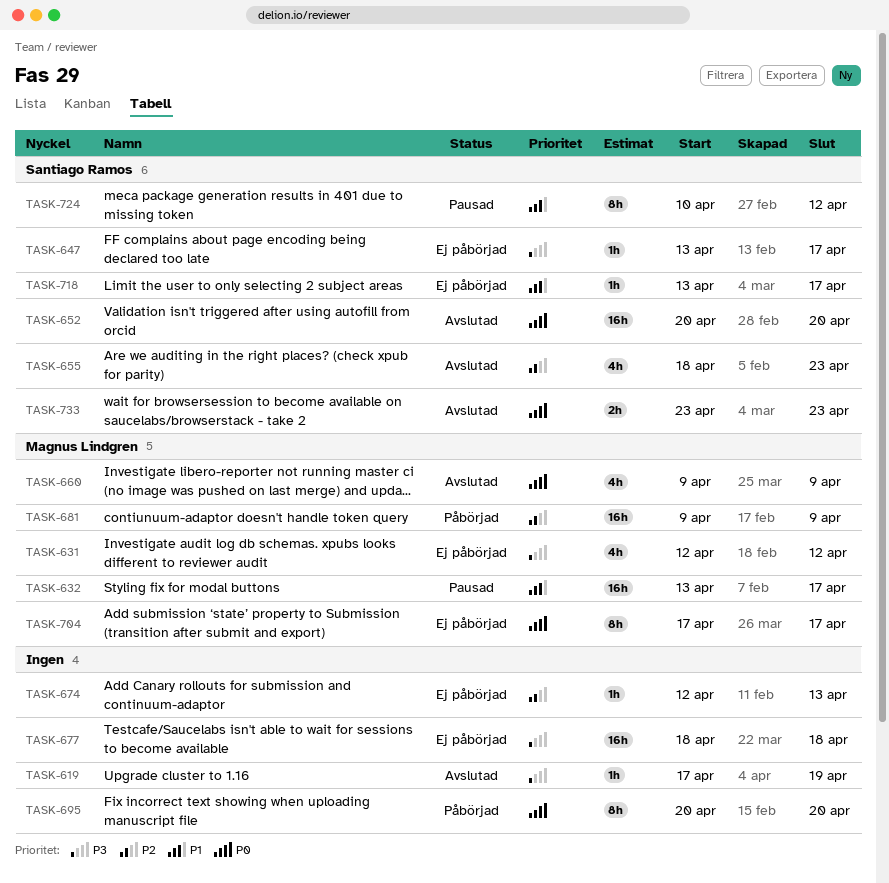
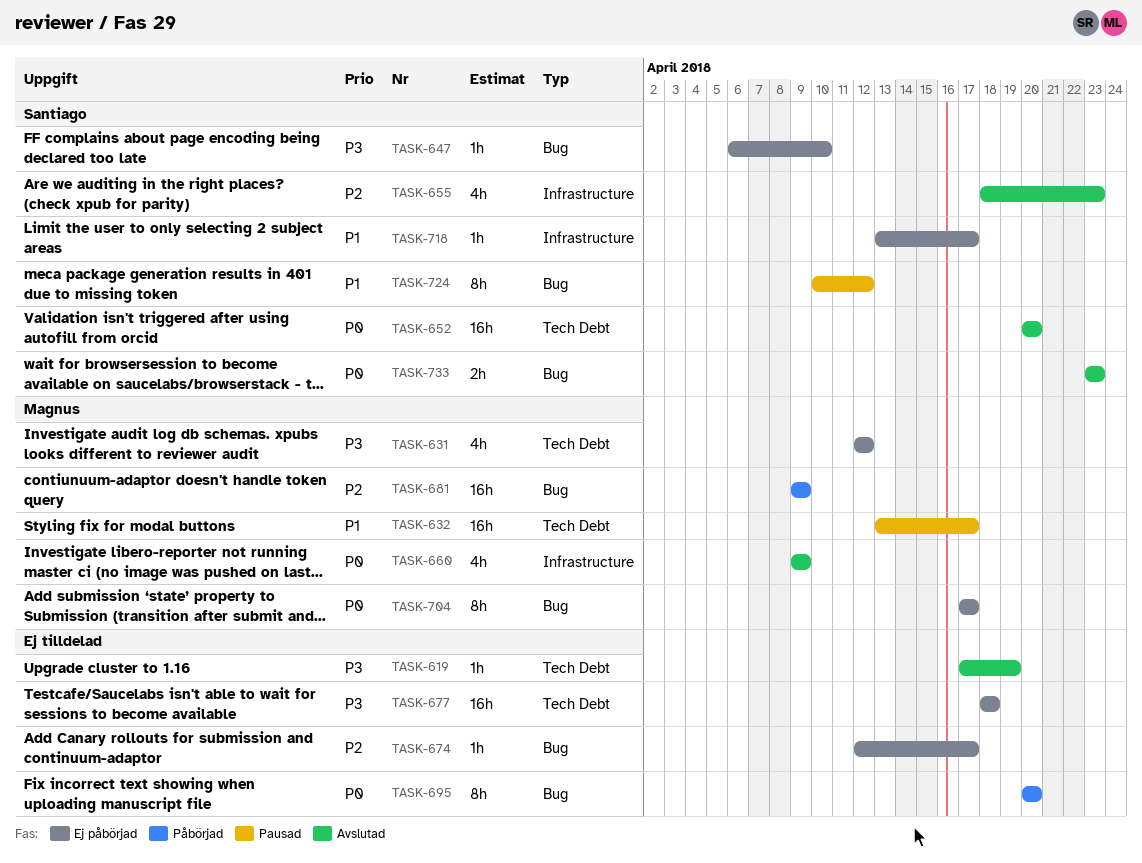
TASK-647, start: Apr 13 -> Apr 6
TASK-647, due: Apr 17 -> Apr 10
TASK-674, due: Apr 13 -> Apr 17

